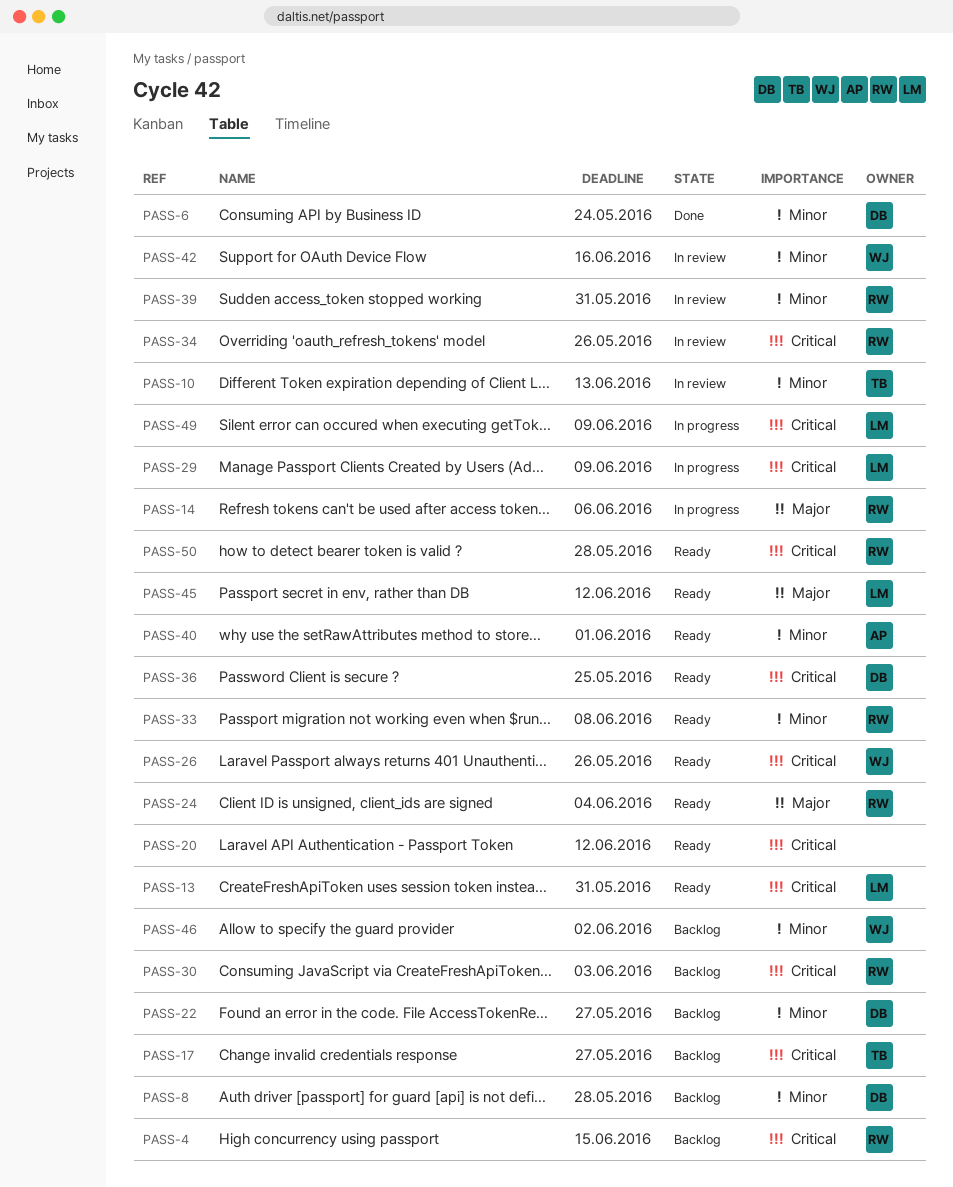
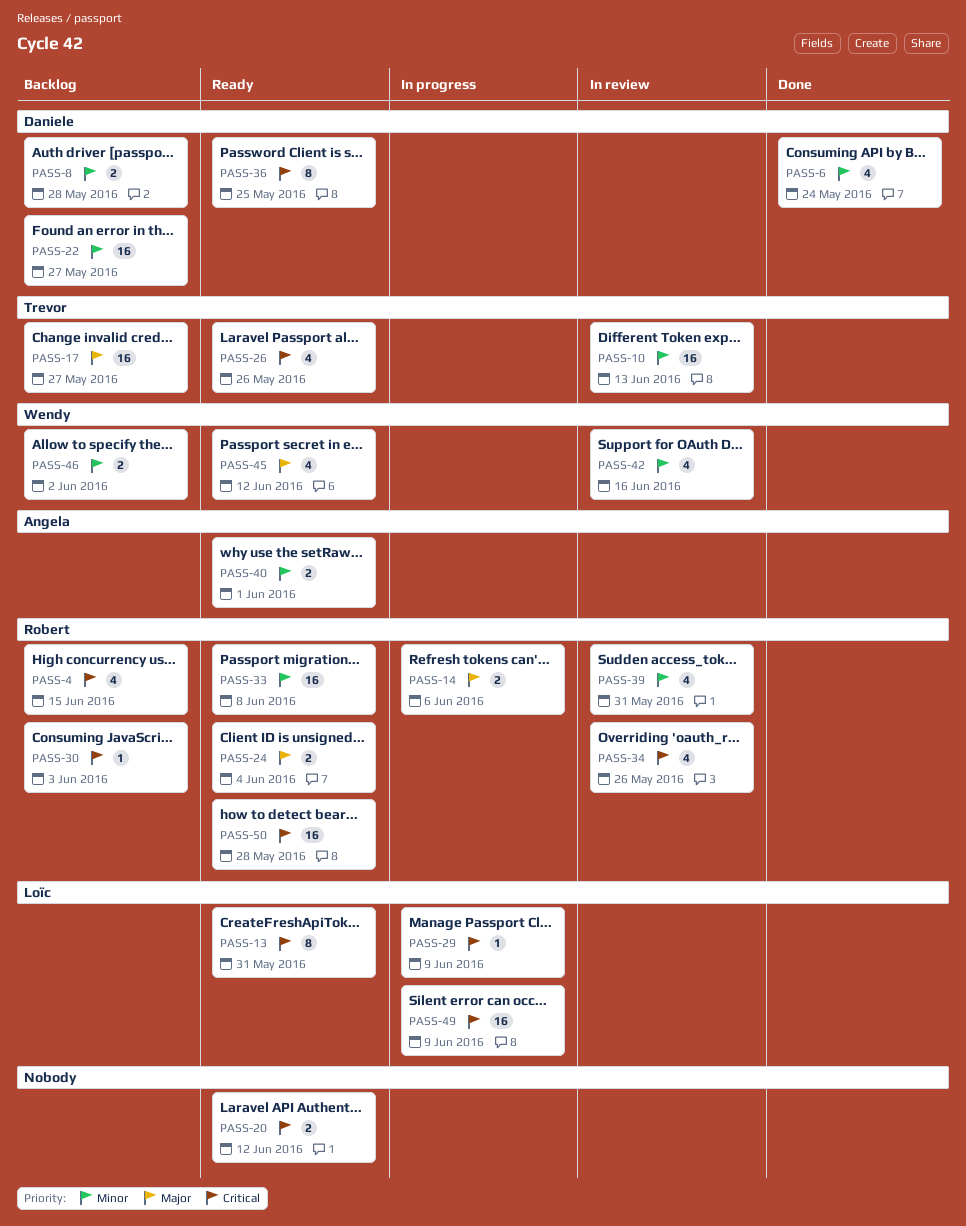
PASS-17, priority: Critical -> Major
PASS-26, owner: Wendy -> Trevor
PASS-45, owner: Loïc -> Wendy

